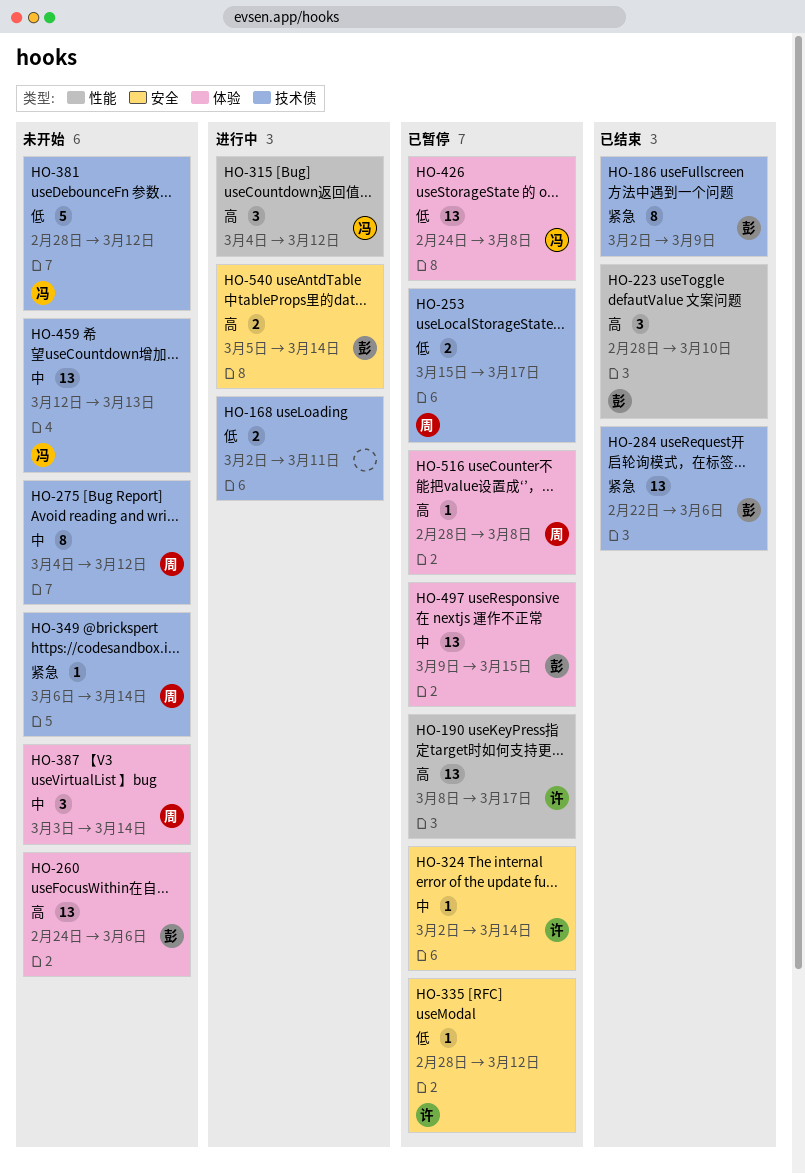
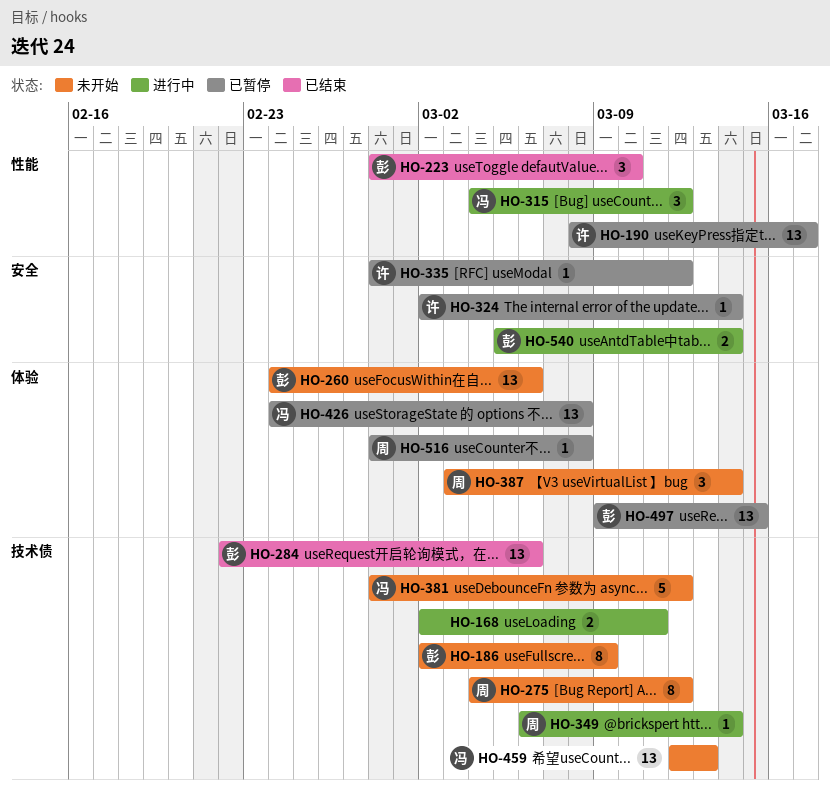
HO-186, status: 已结束 -> 未开始
HO-253: present -> none
HO-349, status: 未开始 -> 进行中

